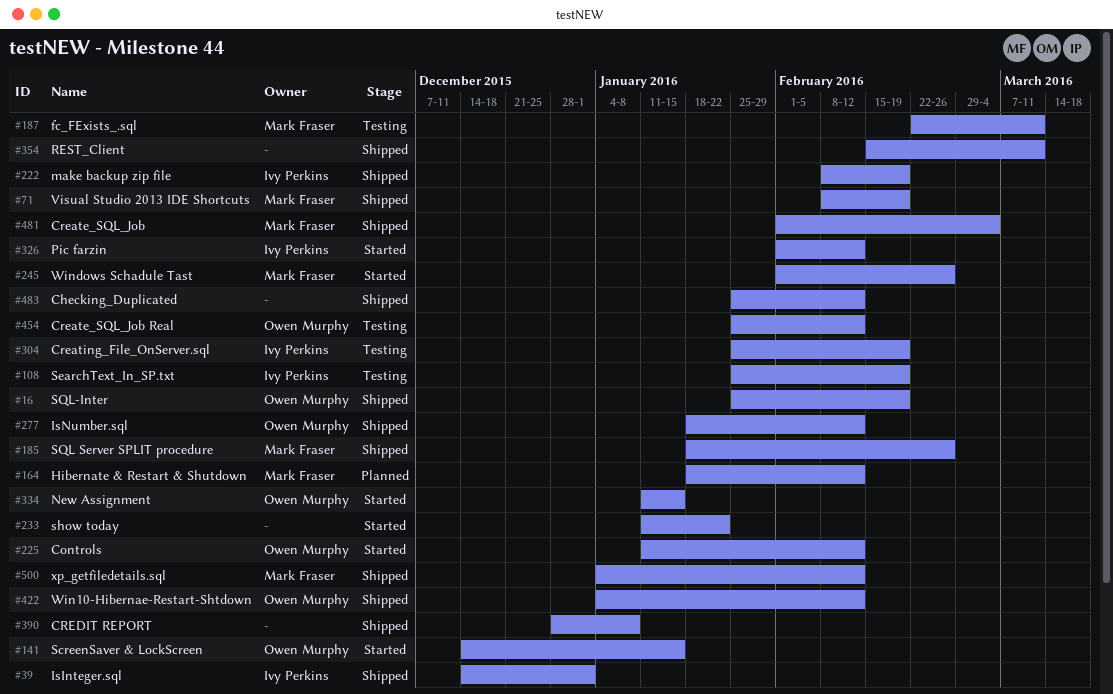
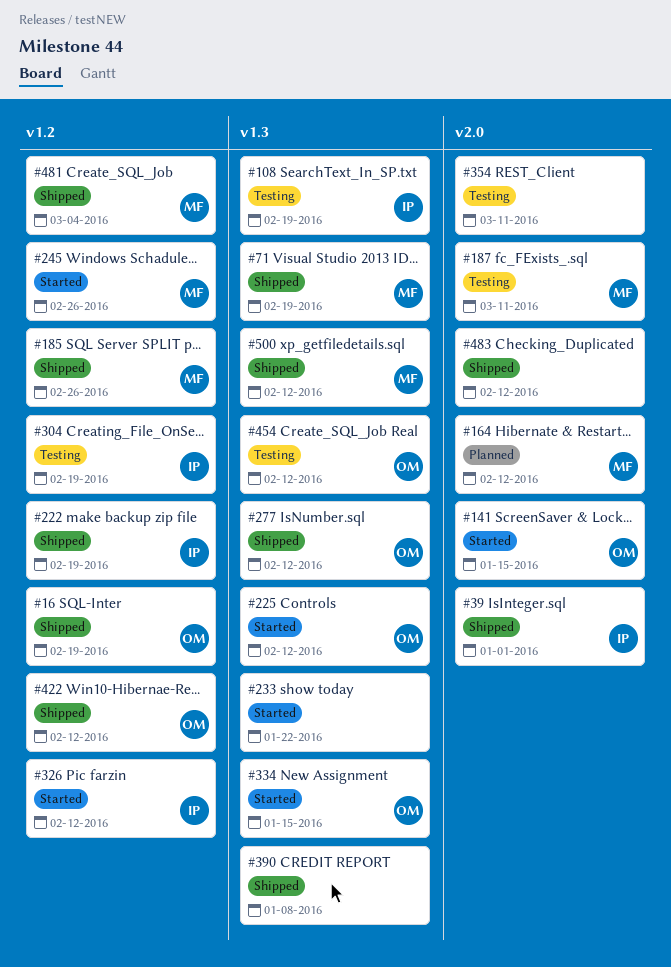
#354, status: Shipped -> Testing

